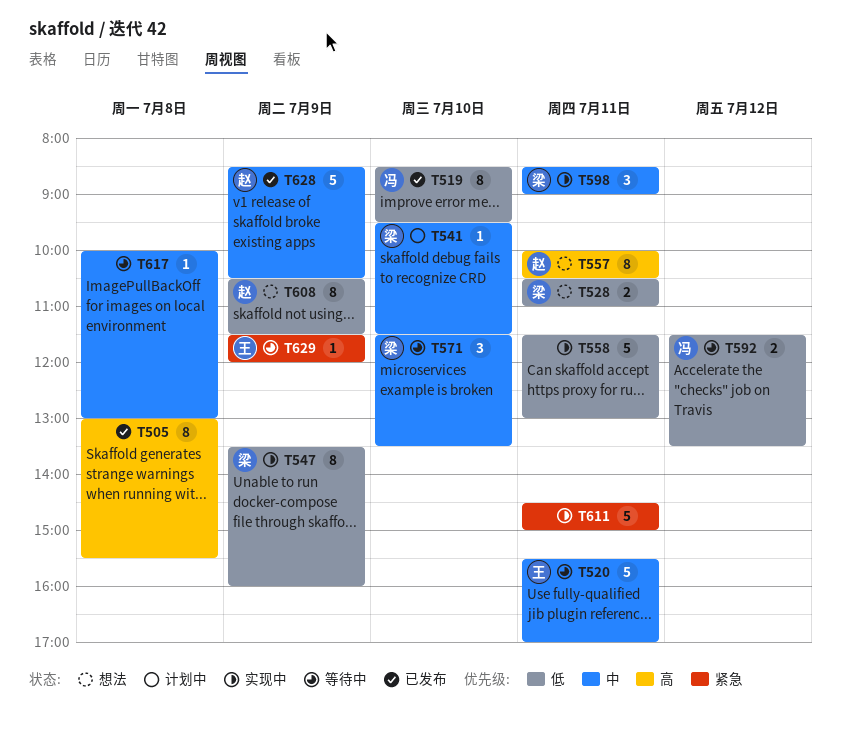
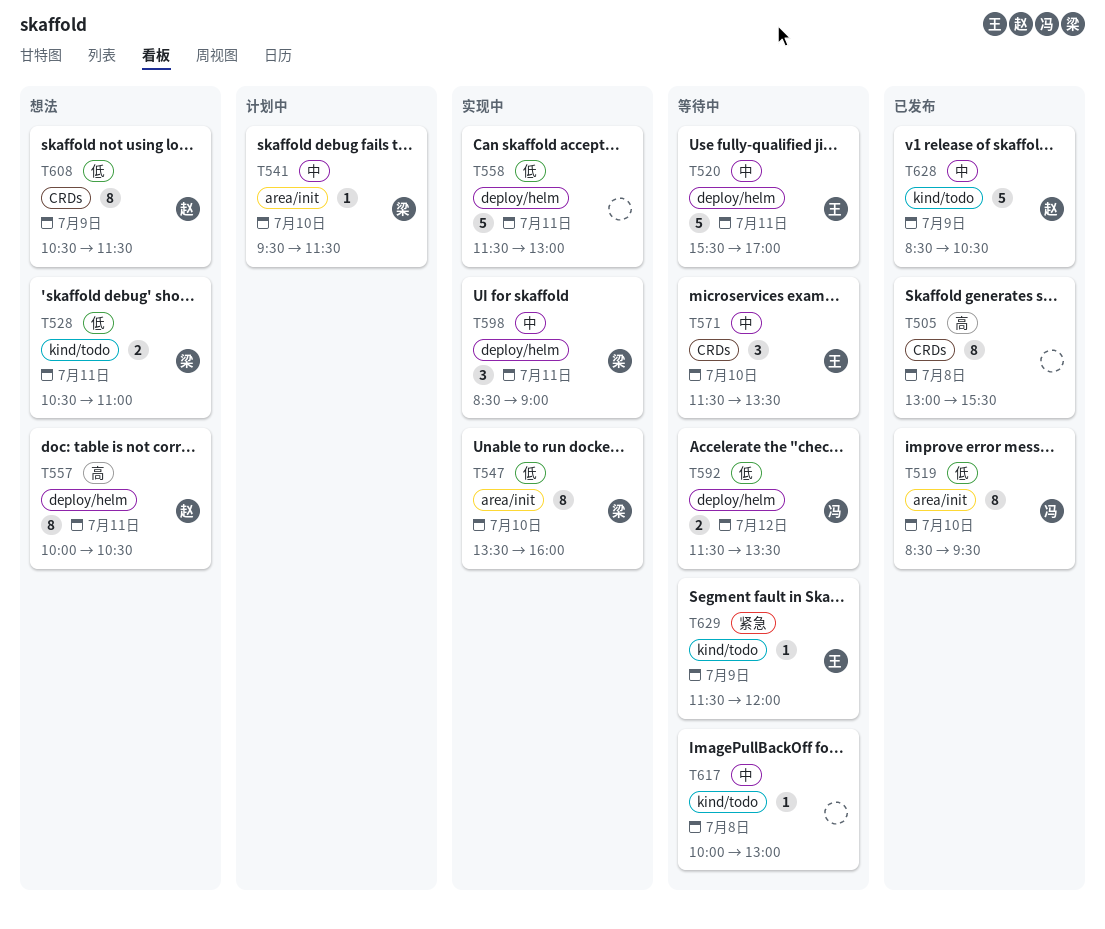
T547, day: Jul 9 -> Jul 10
T571, owner: 梁 -> 王
T611: present -> none

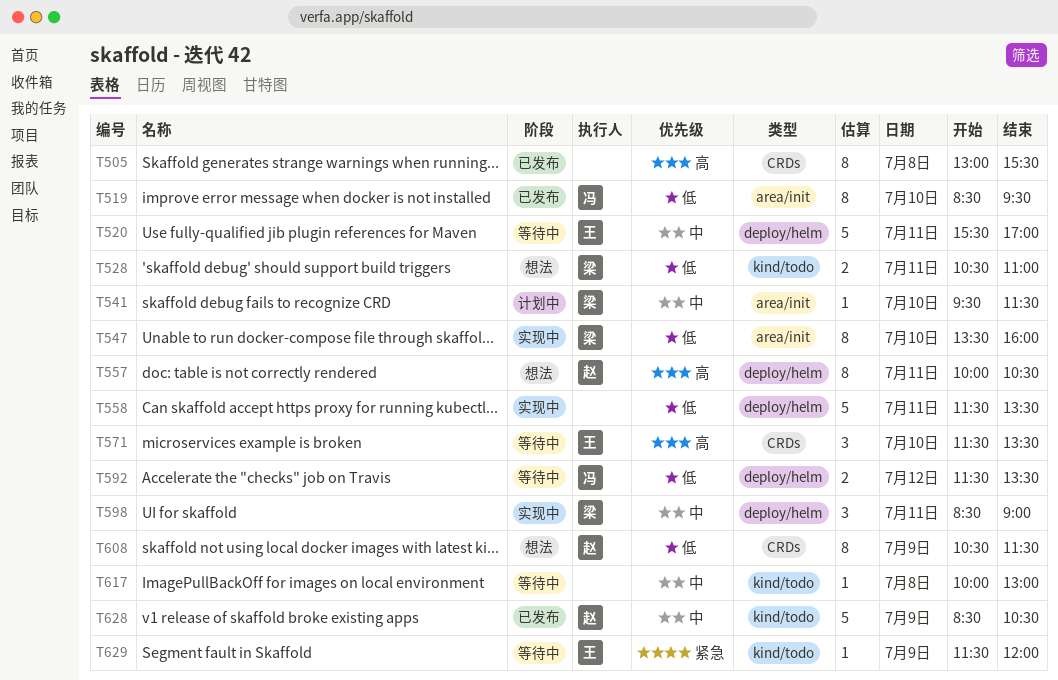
T558, ends: 13:00 -> 13:30
T571, priority: 中 -> 高

